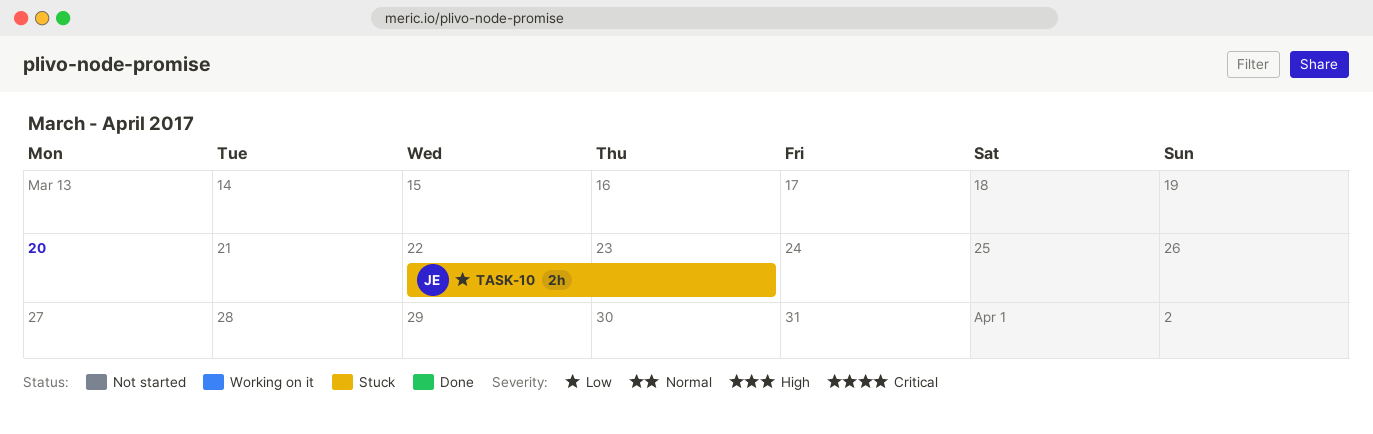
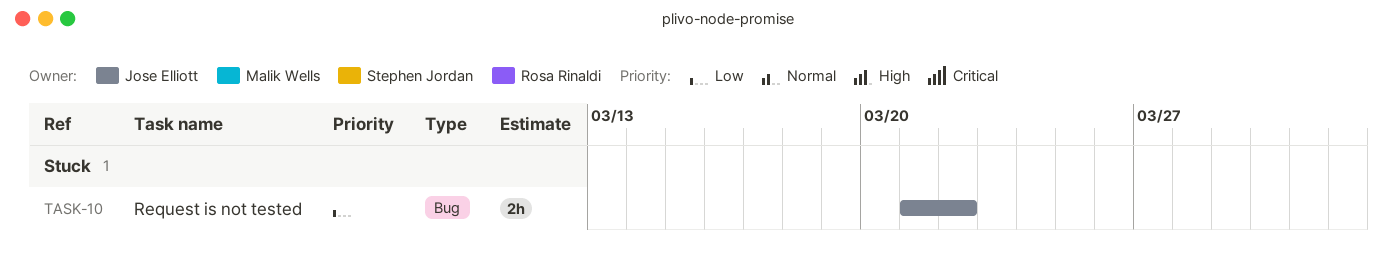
TASK-10, start: Mar 22 -> Mar 21
TASK-10, due: Mar 23 -> Mar 22

